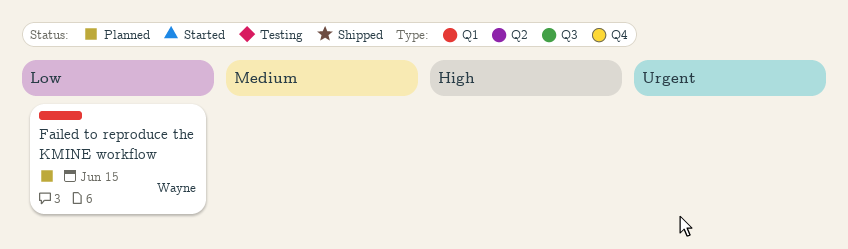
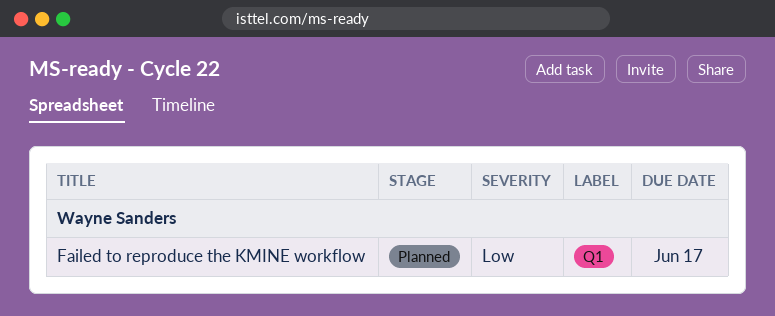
Failed to reproduce the KMINE workflow, due: Jun 15 -> Jun 17

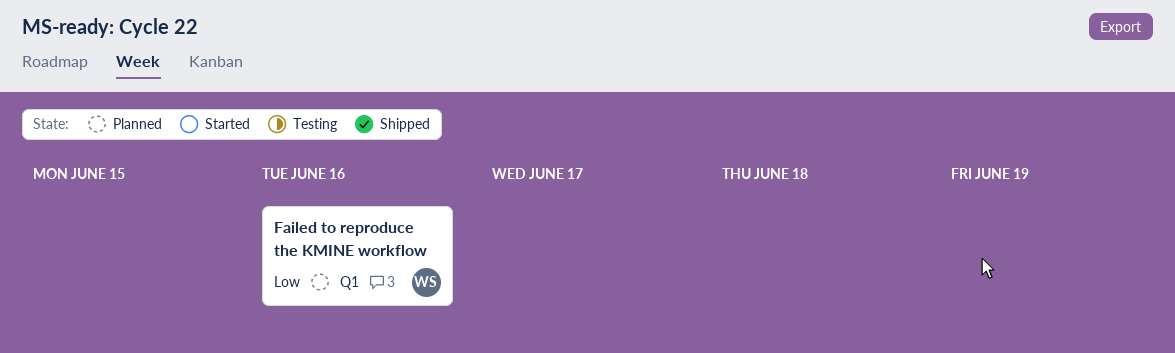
Failed to reproduce the KMINE workflow, due: Jun 17 -> Jun 16

